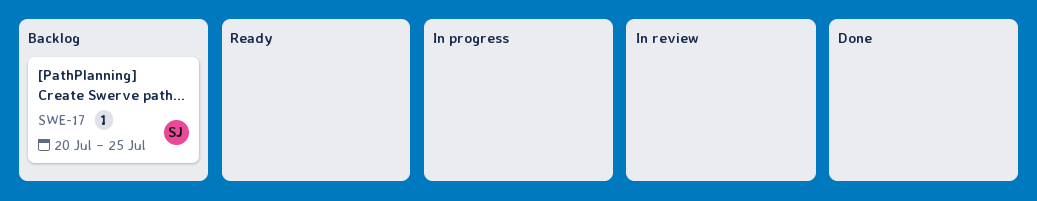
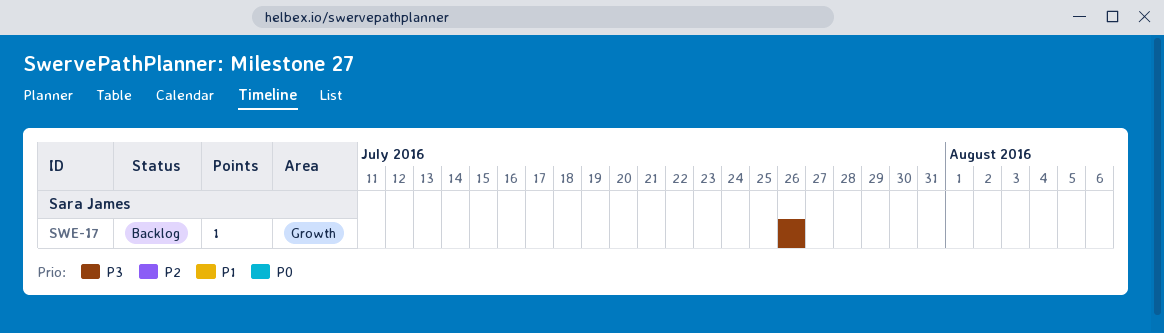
SWE-17, start: Jul 20 -> Jul 26
SWE-17, due: Jul 25 -> Jul 26

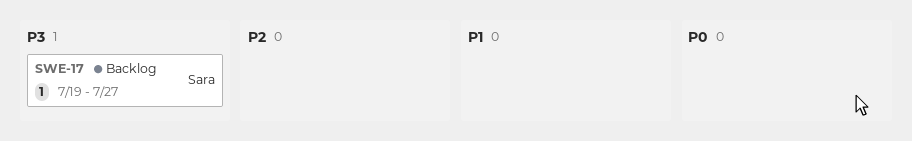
SWE-17, start: Jul 26 -> Jul 19
SWE-17, due: Jul 26 -> Jul 27

